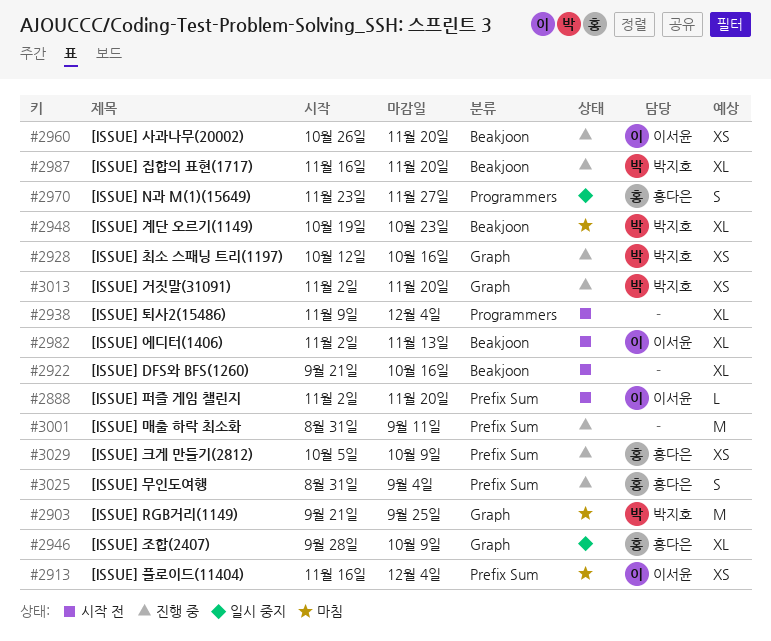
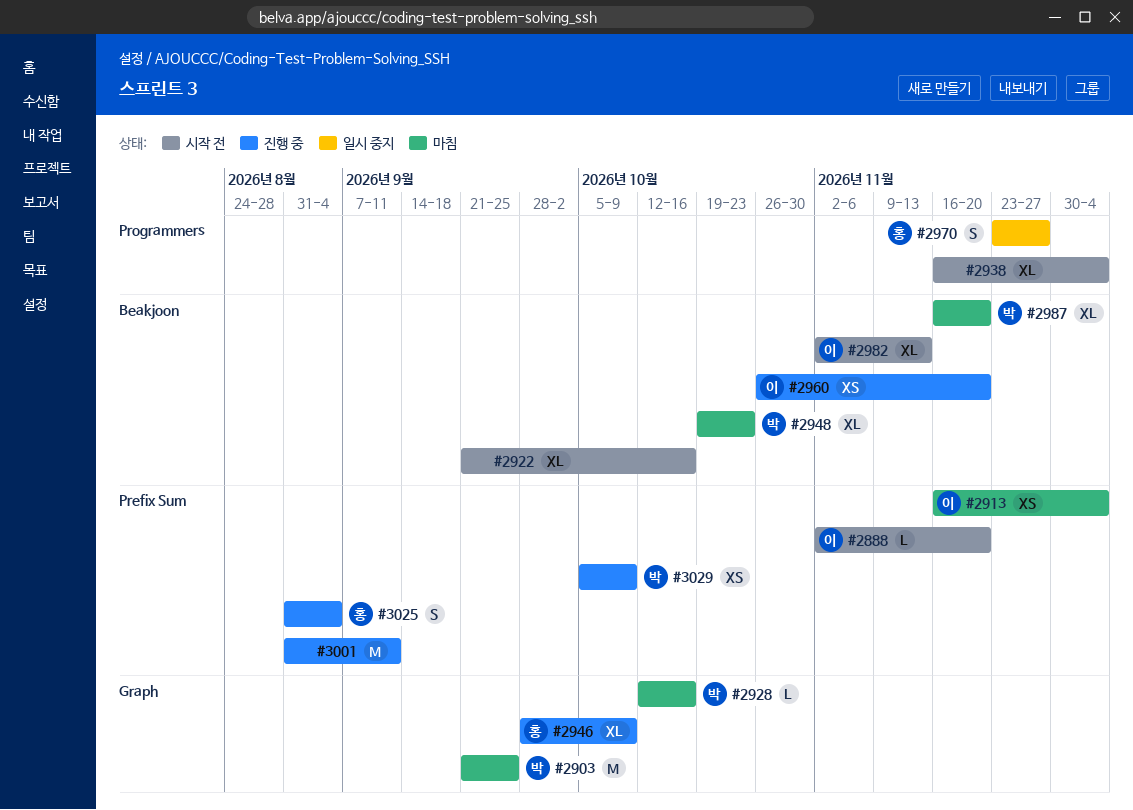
#2928, status: 진행 중 -> 마침
#2928, estimate: XS -> L
#2938, start: Nov 9 -> Nov 16
#2946, status: 일시 중지 -> 진행 중
#2987, status: 진행 중 -> 마침
#3013: present -> none
#3029, owner: 홍다은 -> 박지호

